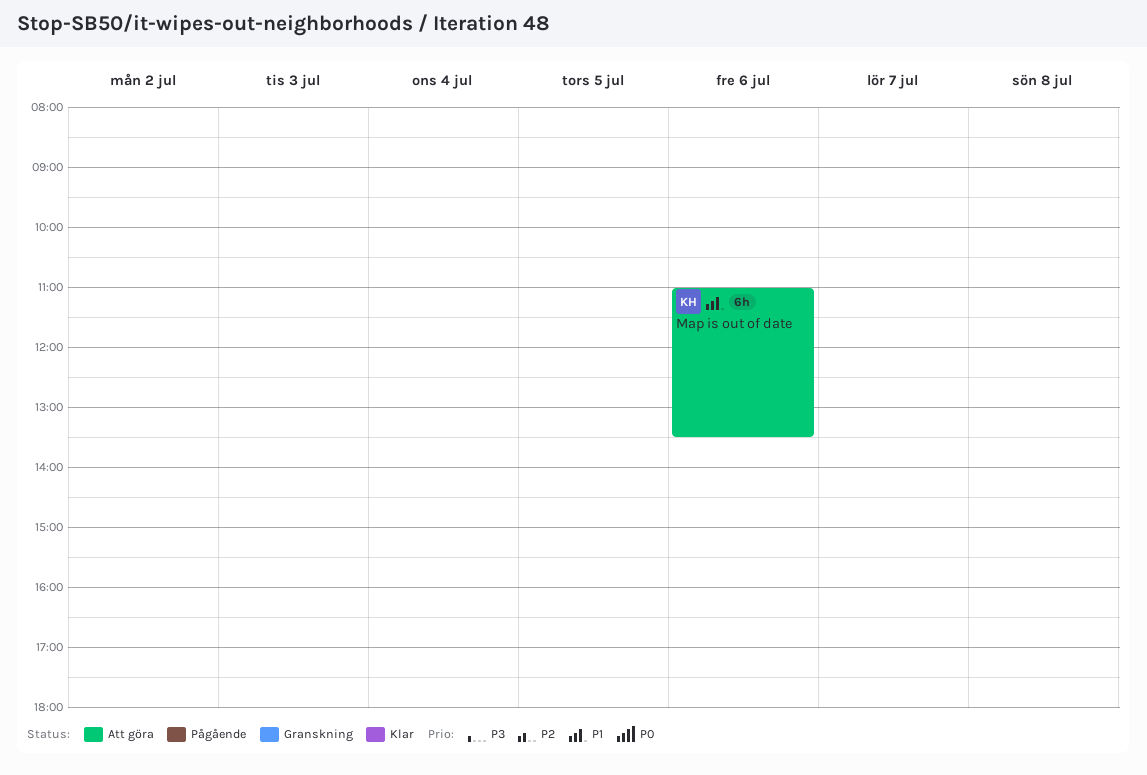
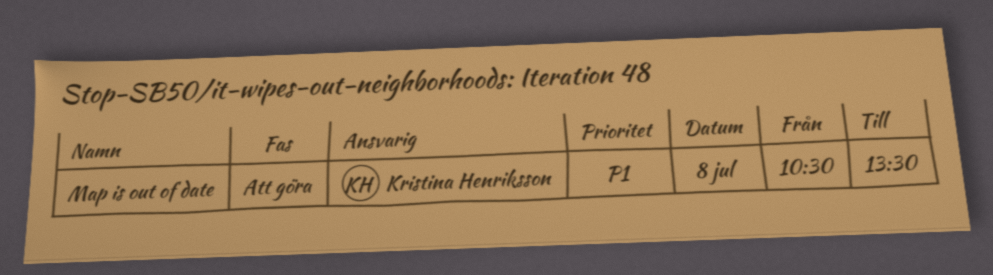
Map is out of date, day: Jul 6 -> Jul 8
Map is out of date, begins: 11:00 -> 10:30

